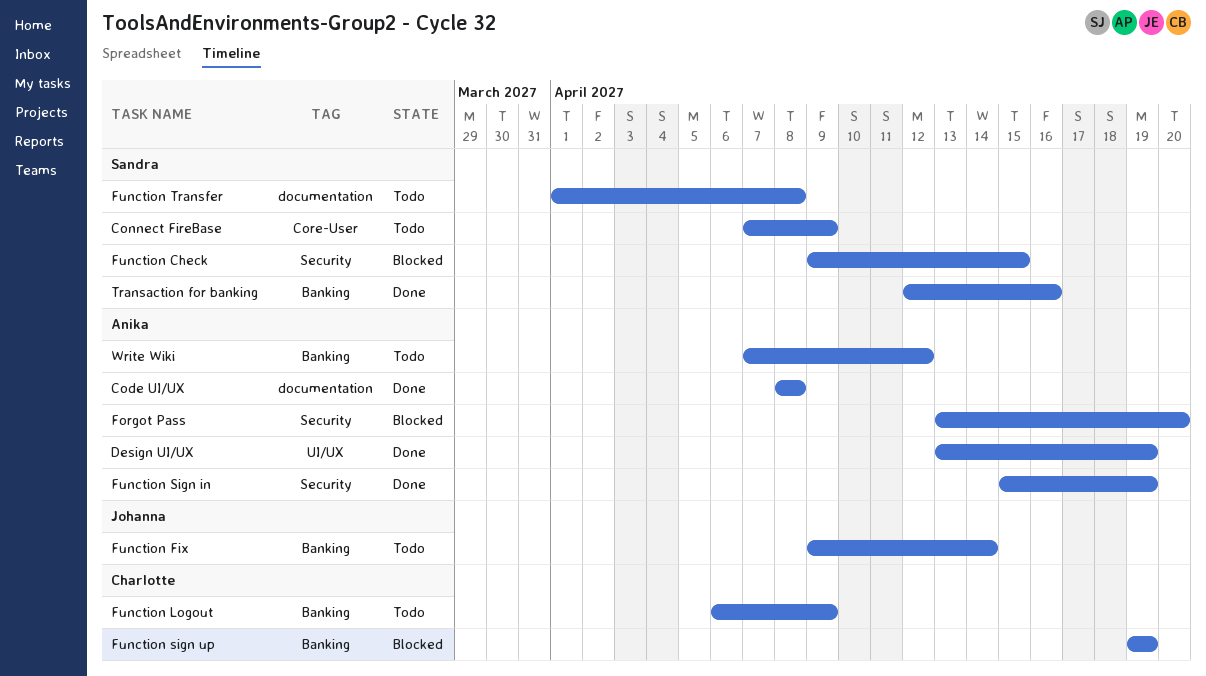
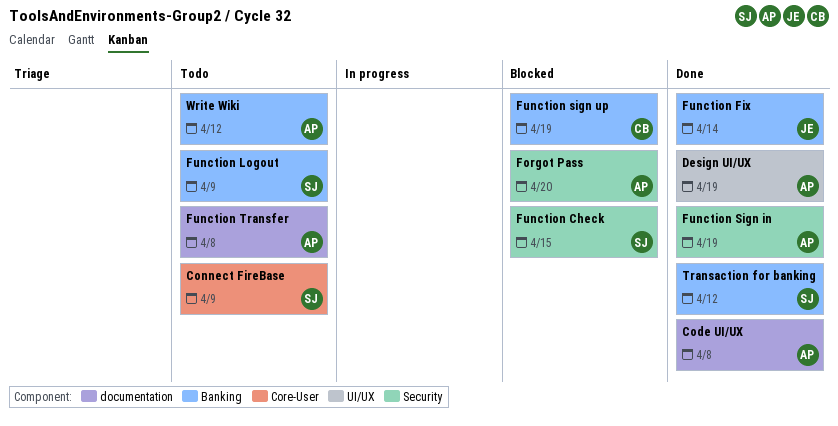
Function Fix, status: Todo -> Done
Function Logout, owner: Charlotte -> Sandra
Function Transfer, owner: Sandra -> Anika
Transaction for banking, due: Apr 16 -> Apr 12

